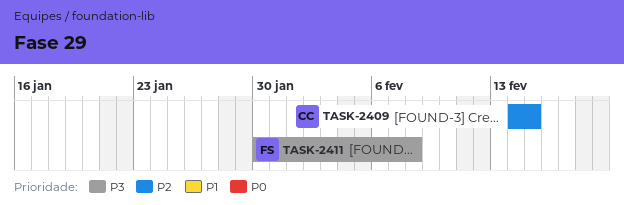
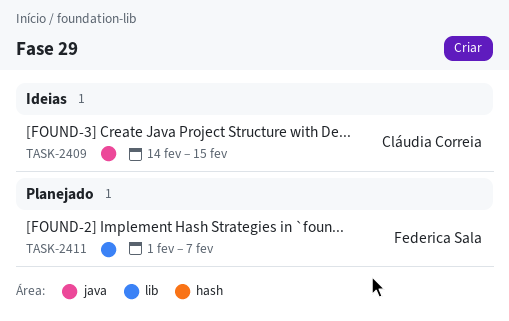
TASK-2411, start: Jan 30 -> Feb 1
TASK-2411, due: Feb 8 -> Feb 7

